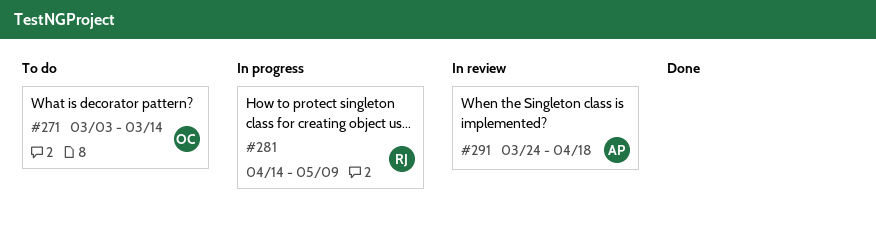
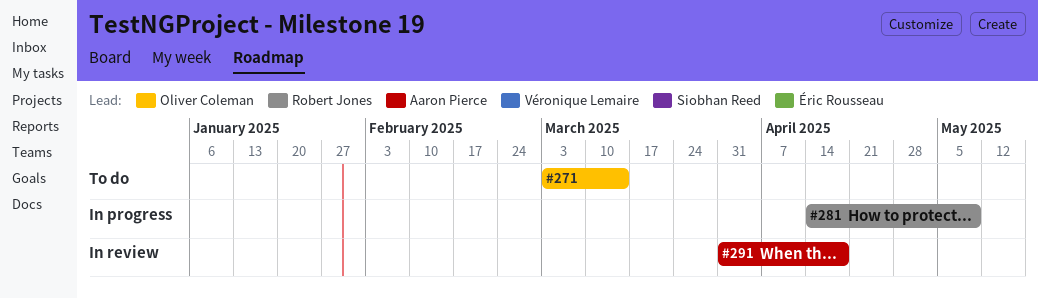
#291, start: Mar 24 -> Mar 31

